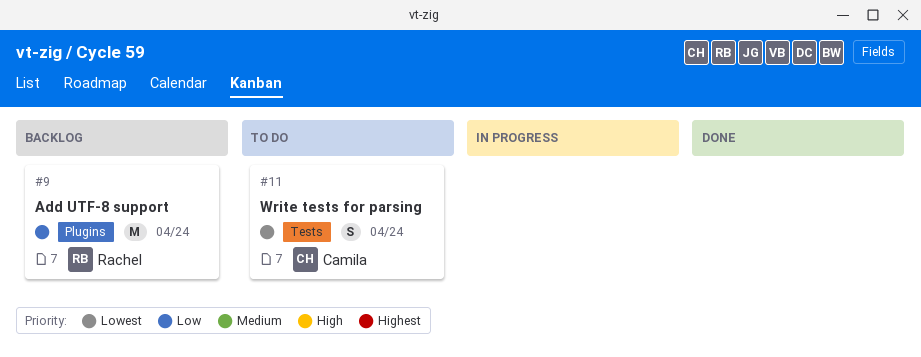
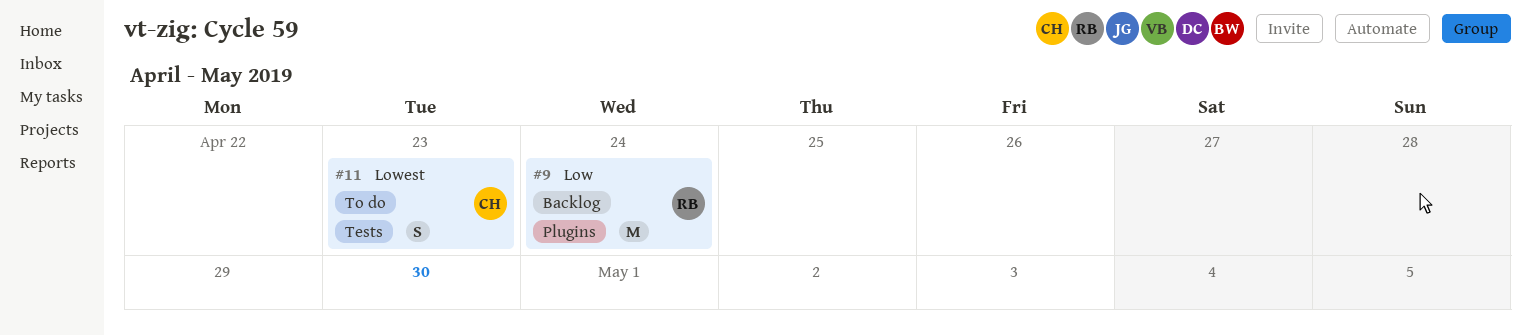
#11, due: Apr 24 -> Apr 23

